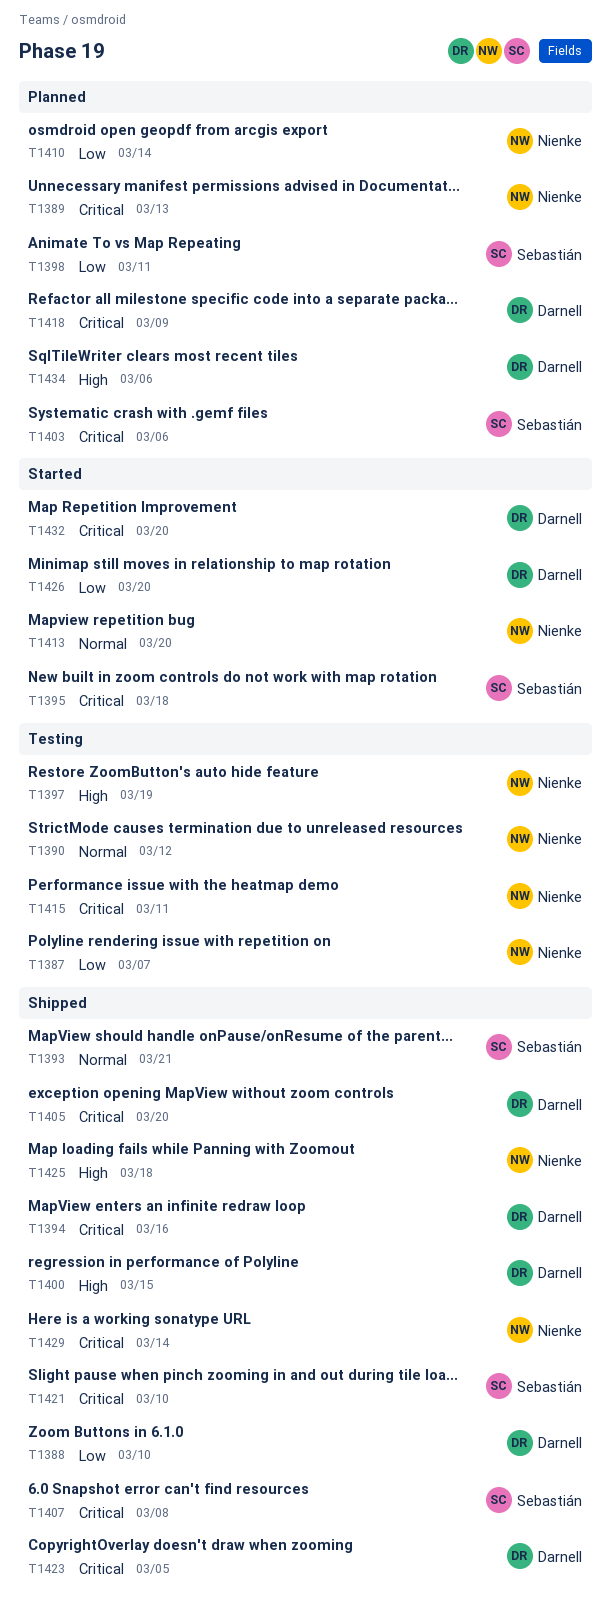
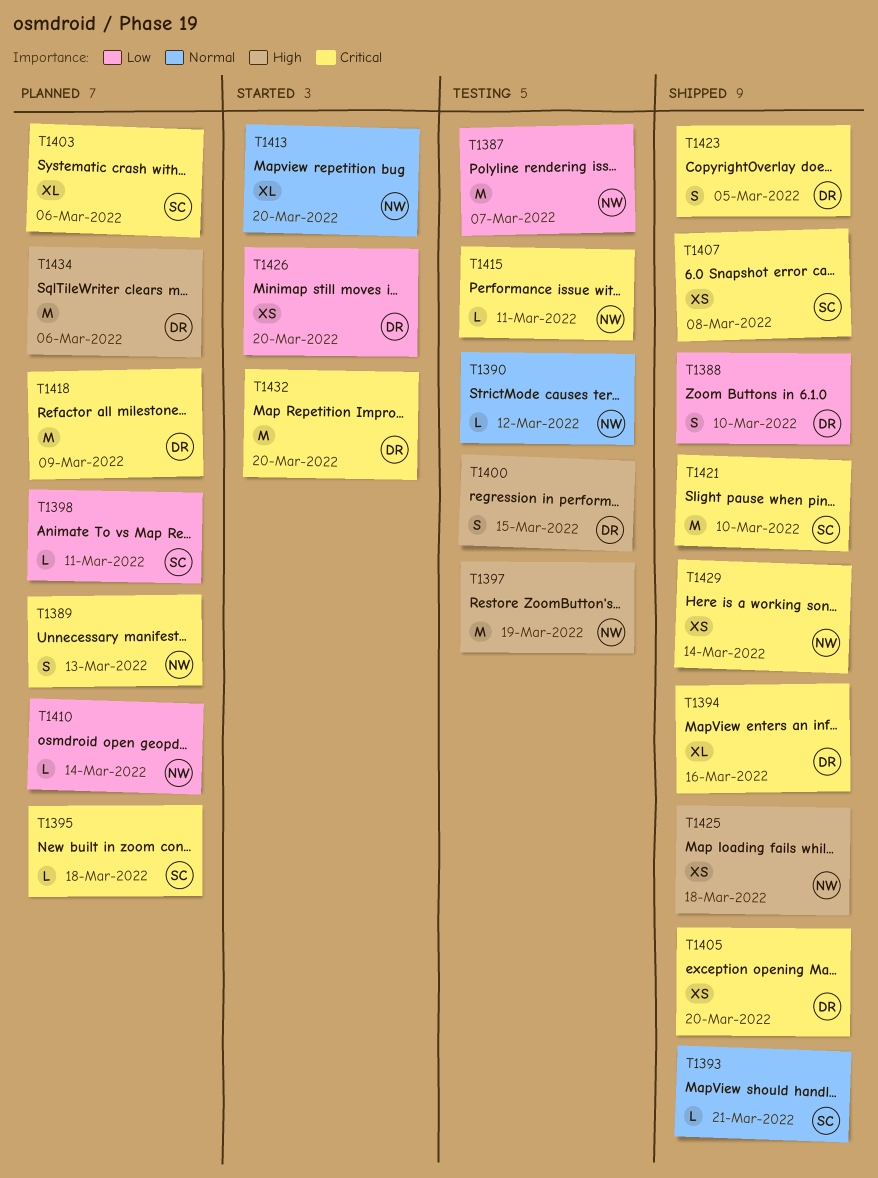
T1395, status: Started -> Planned
T1400, status: Shipped -> Testing

